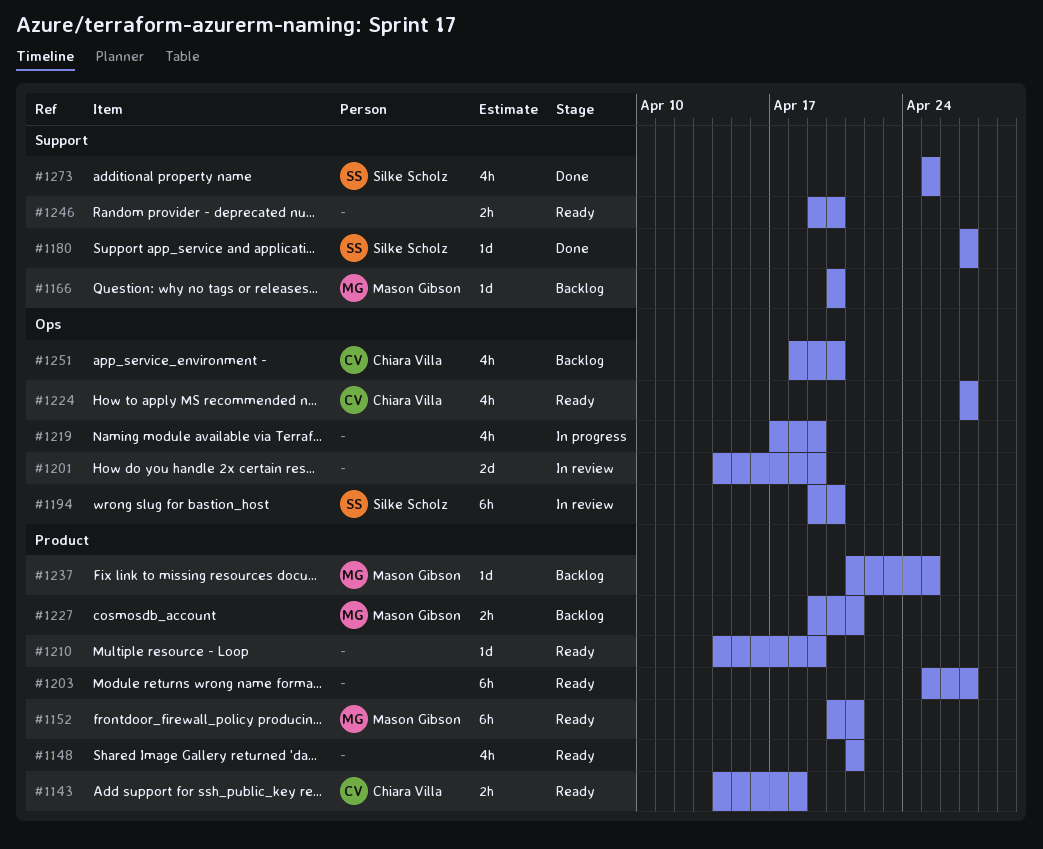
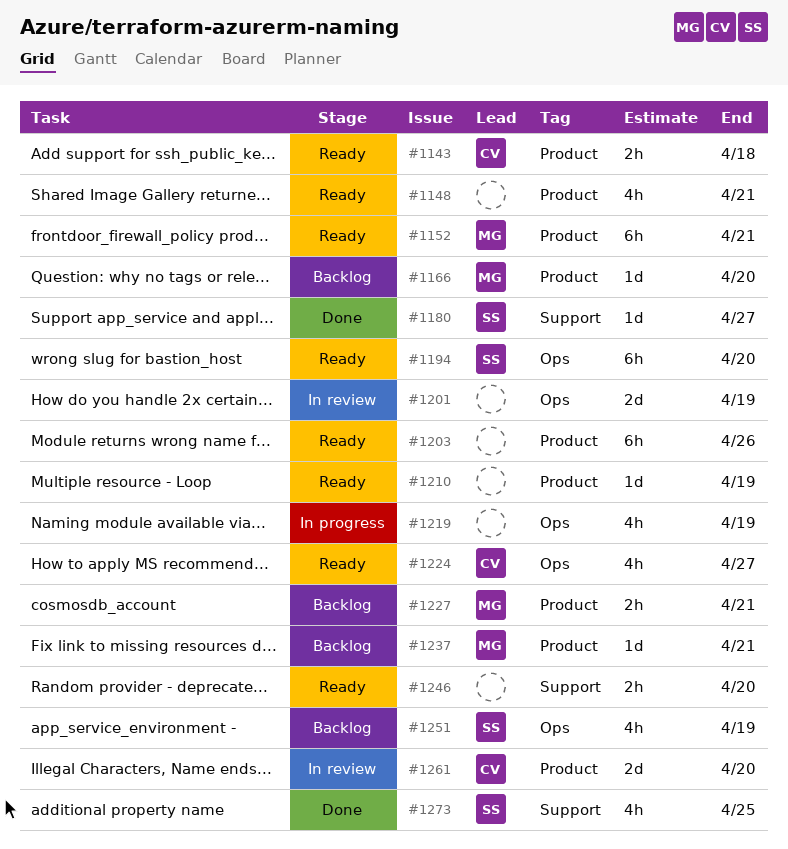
#1166, label: Support -> Product
#1194, status: In review -> Ready
#1203, due: Apr 27 -> Apr 26
#1237, due: Apr 25 -> Apr 21
#1251, owner: Chiara Villa -> Silke Scholz
#1251, due: Apr 20 -> Apr 19
#1261: none -> present

